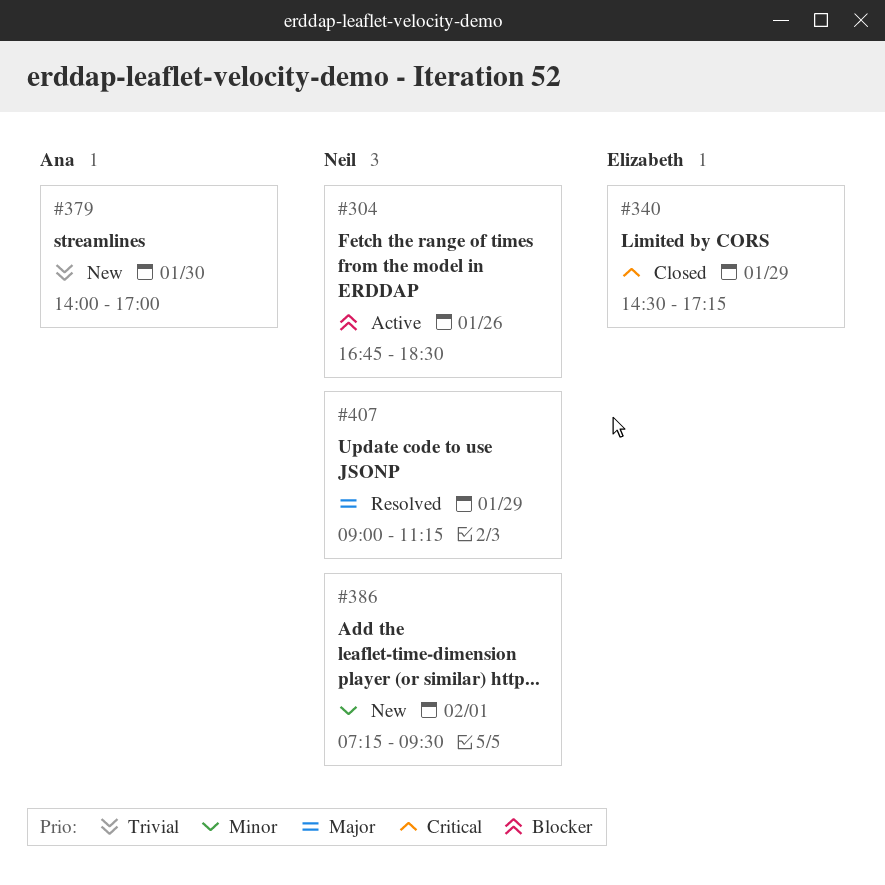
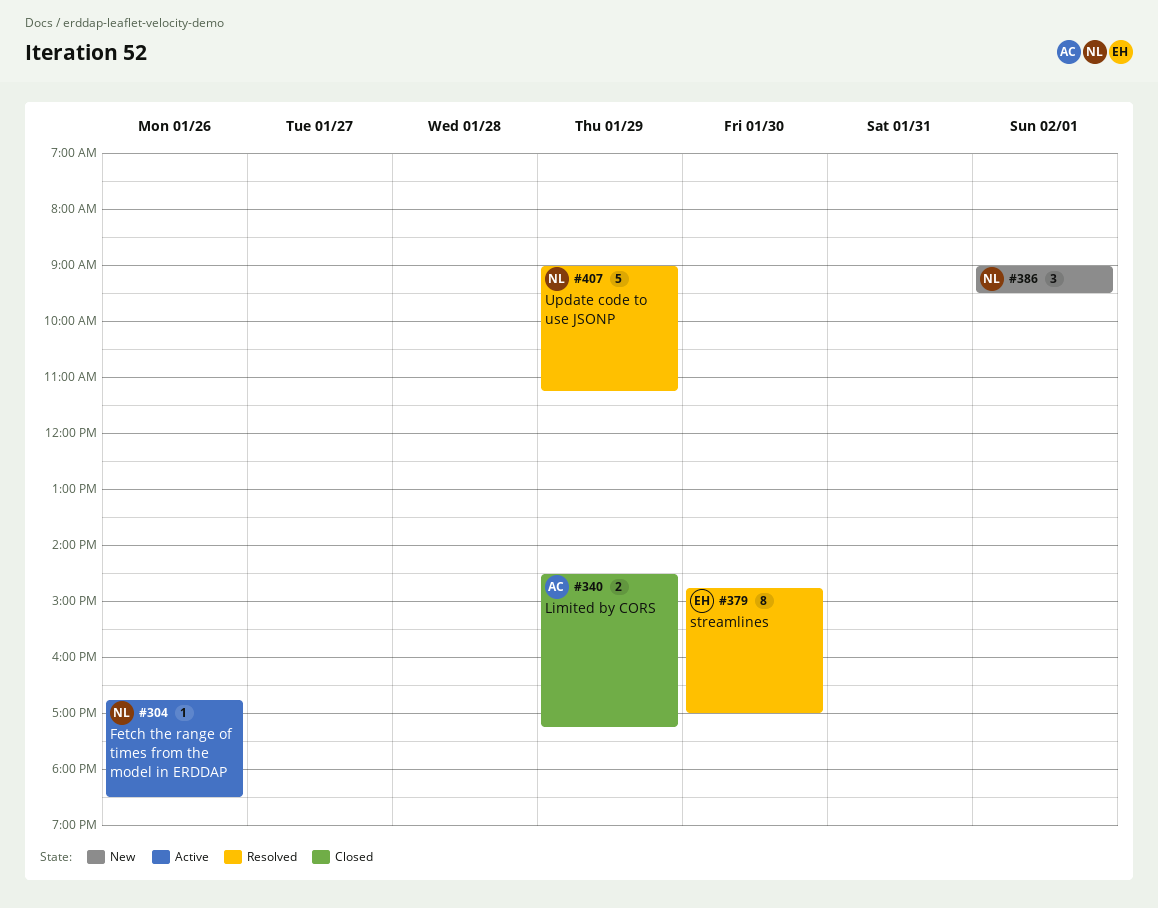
#340, owner: Elizabeth -> Ana
#379, status: New -> Resolved
#379, owner: Ana -> Elizabeth
#379, begins: 14:00 -> 14:45
#386, begins: 07:15 -> 09:00

